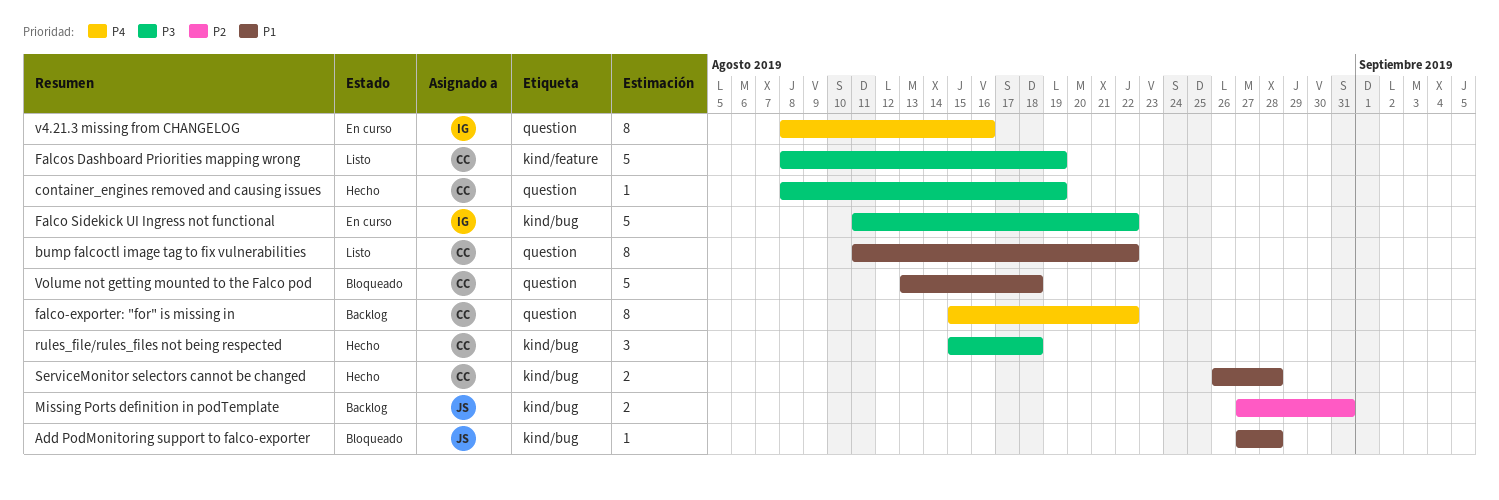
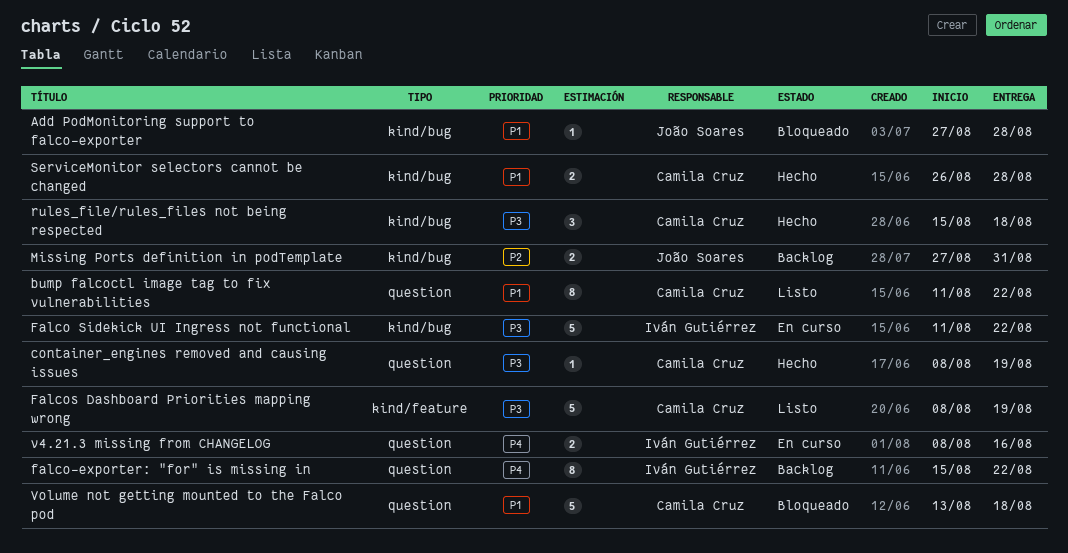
falco-exporter: "for" is missing in, owner: Camila Cruz -> Iván Gutiérrez
v4.21.3 missing from CHANGELOG, estimate: 8 -> 2

